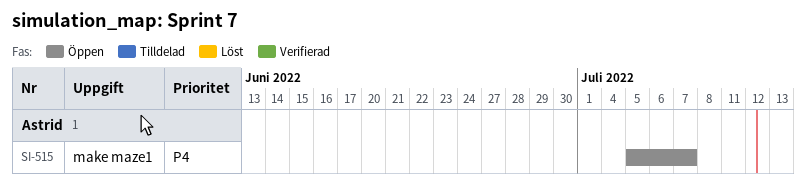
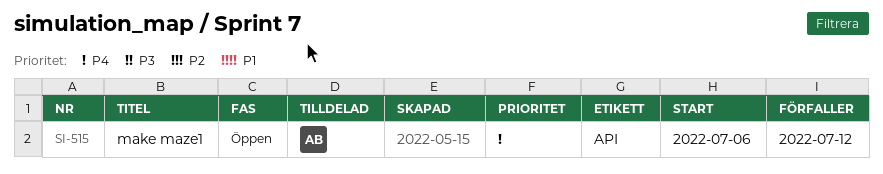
SI-515, start: Jul 5 -> Jul 6
SI-515, due: Jul 7 -> Jul 12

